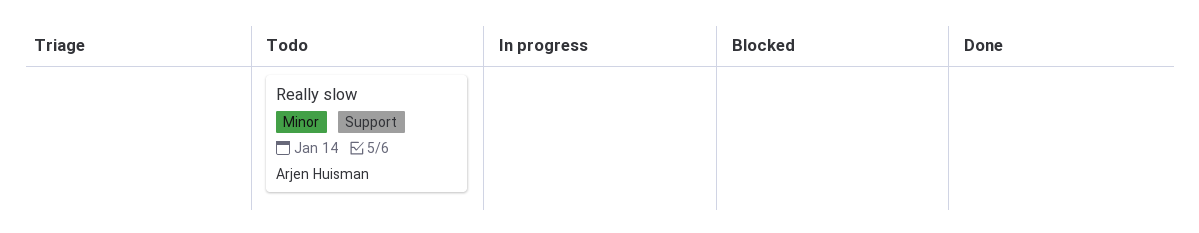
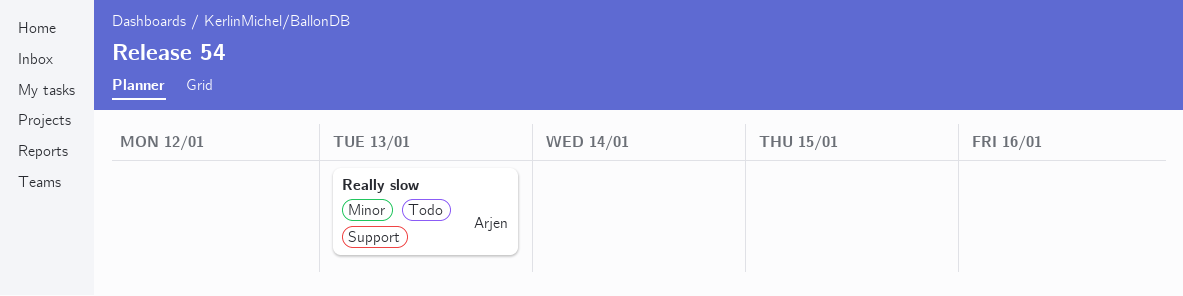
Really slow, due: Jan 14 -> Jan 13

